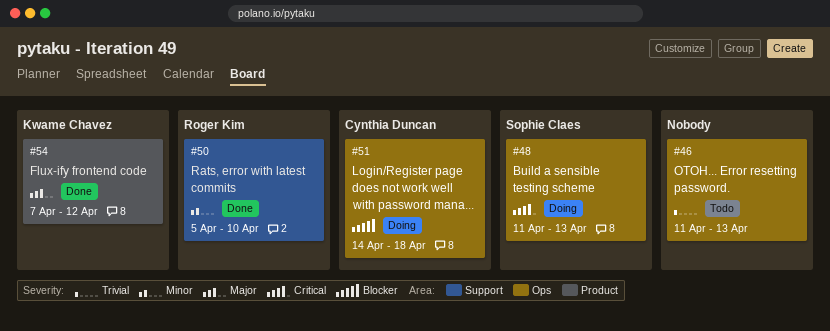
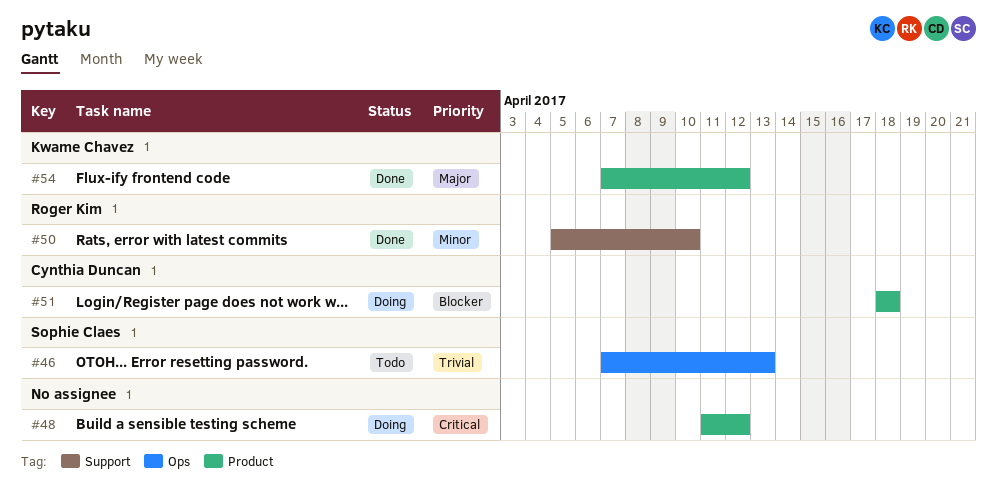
#46, owner: none -> Sophie Claes
#46, start: Apr 11 -> Apr 7
#48, owner: Sophie Claes -> none
#48, label: Ops -> Product
#48, due: Apr 13 -> Apr 12
#51, label: Ops -> Product
#51, start: Apr 14 -> Apr 18

